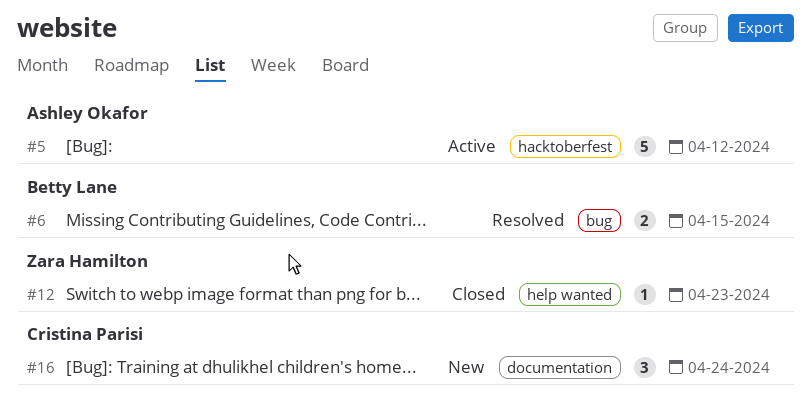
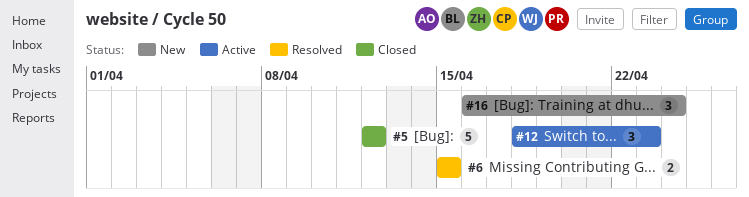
#5, status: Active -> Closed
#12, status: Closed -> Active
#12, estimate: 1 -> 3

